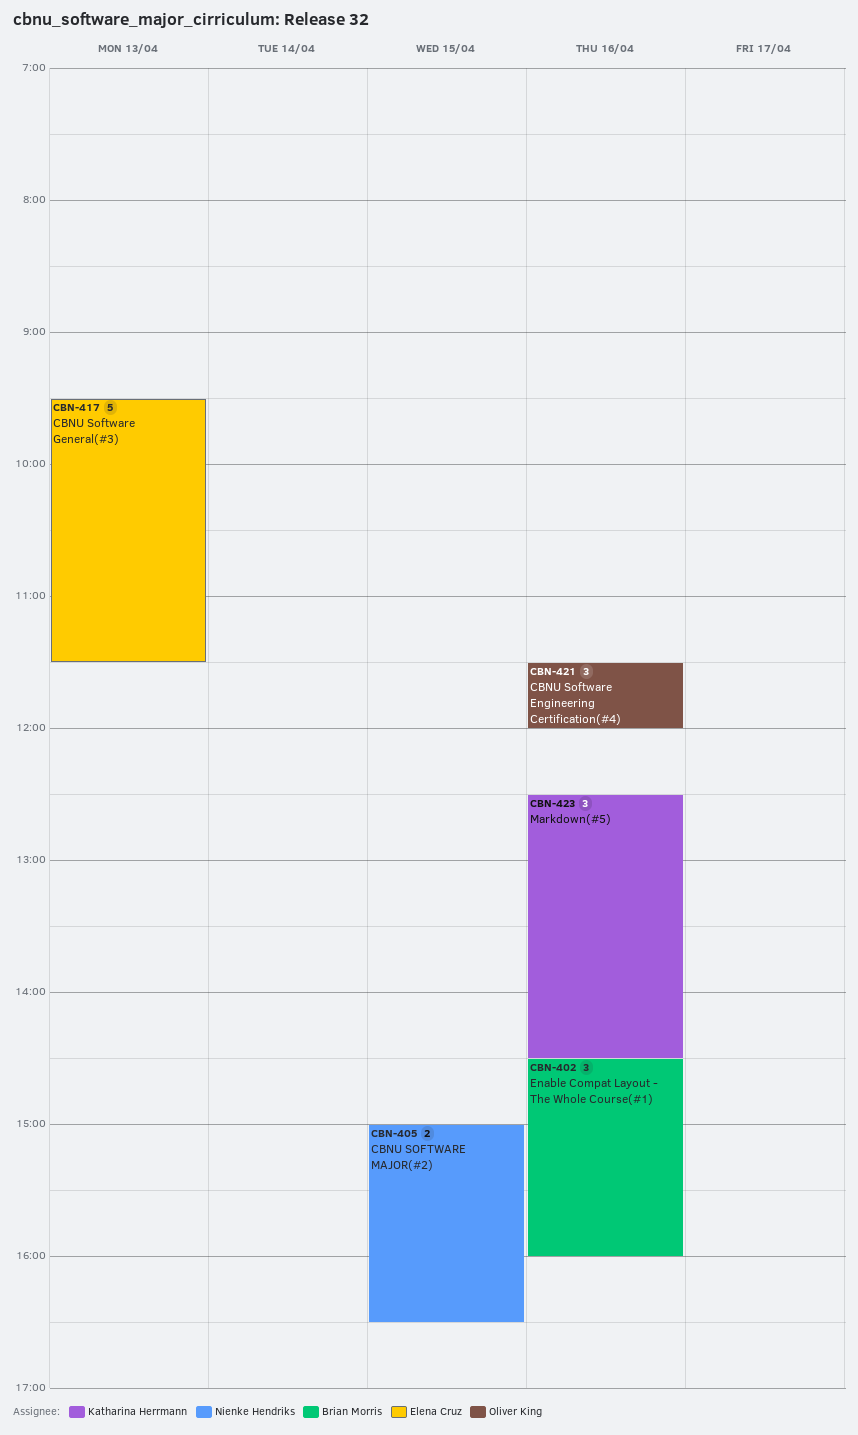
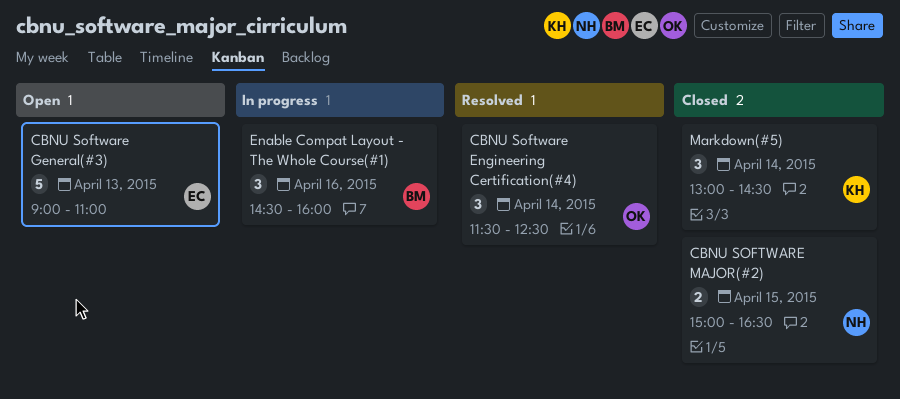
CBNU Software Engineering Certification(#4), day: Apr 16 -> Apr 14
CBNU Software Engineering Certification(#4), ends: 12:00 -> 12:30
CBNU Software General(#3), begins: 09:30 -> 09:00
CBNU Software General(#3), ends: 11:30 -> 11:00
Markdown(#5), day: Apr 16 -> Apr 14
Markdown(#5), begins: 12:30 -> 13:00

